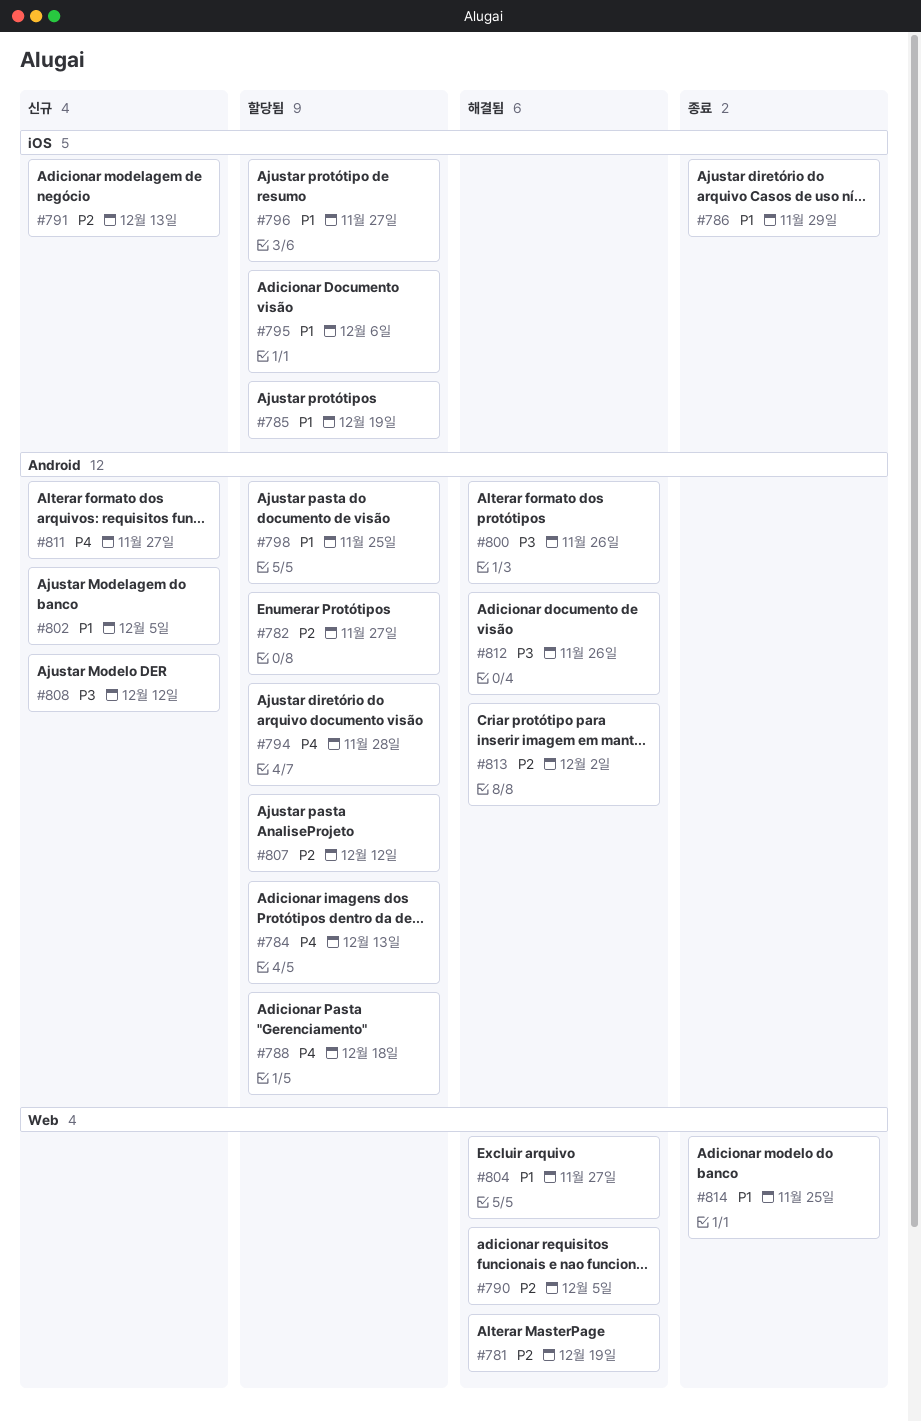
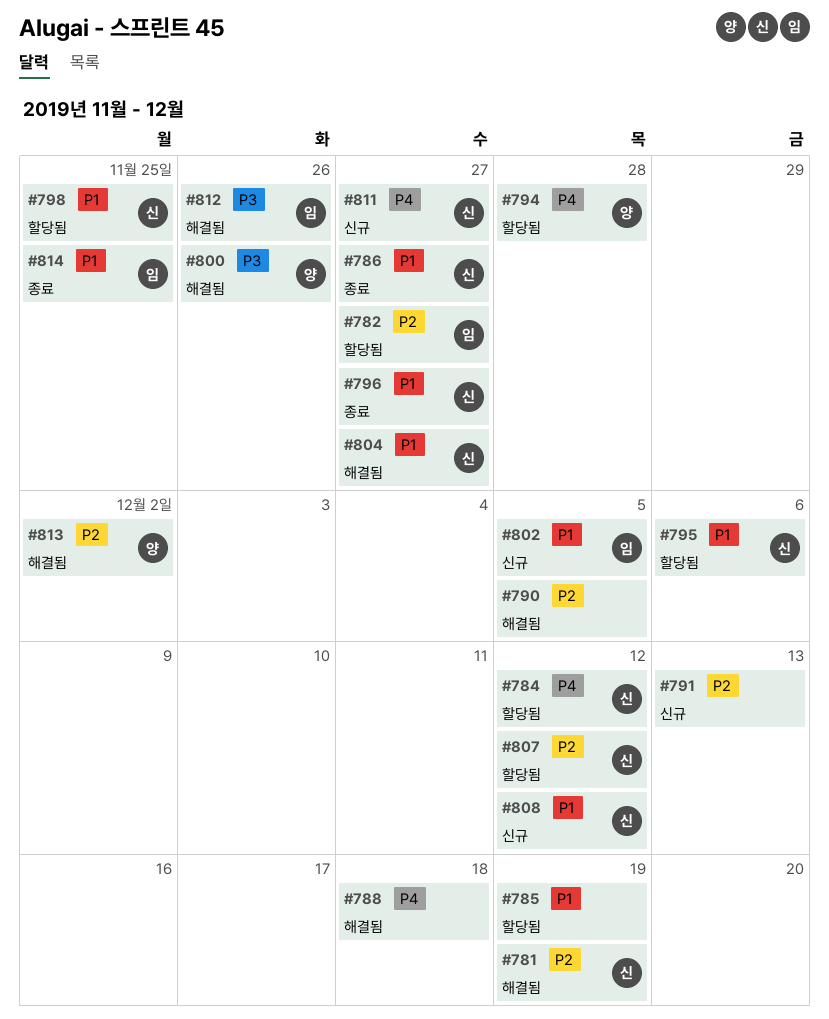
#784, due: Dec 13 -> Dec 12
#786, due: Nov 29 -> Nov 27
#788, status: 할당됨 -> 해결됨
#796, status: 할당됨 -> 종료
#808, priority: P3 -> P1

